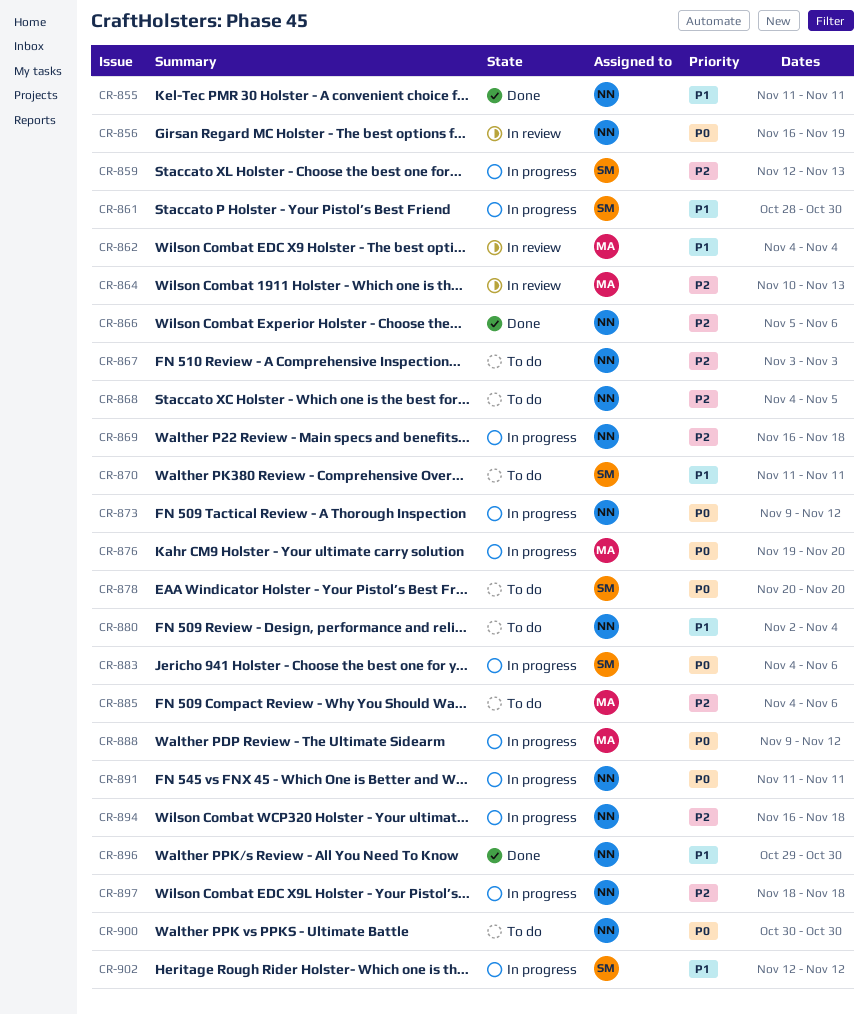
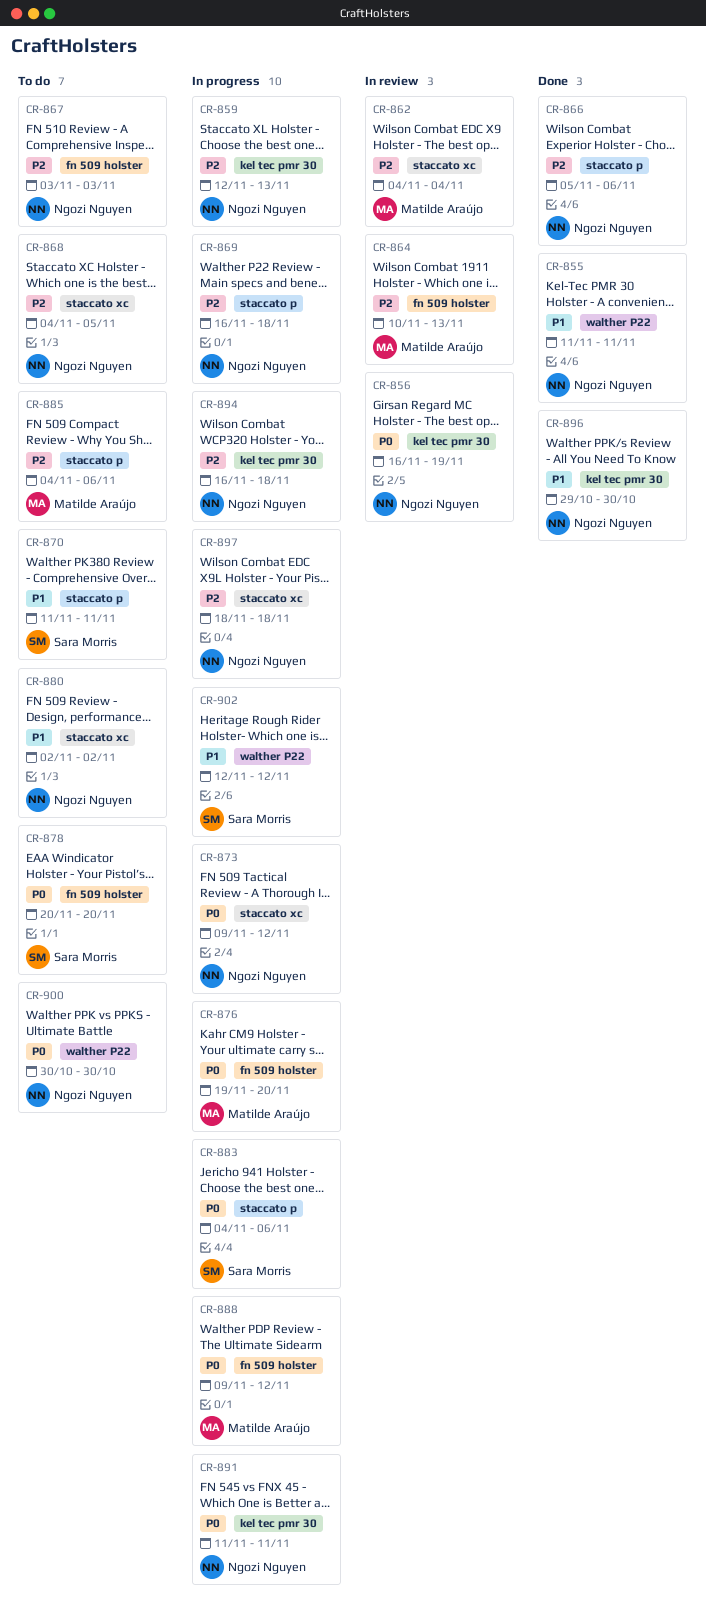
CR-859, owner: Sara Morris -> Ngozi Nguyen
CR-861: present -> none
CR-862, priority: P1 -> P2
CR-880, due: Nov 4 -> Nov 2

